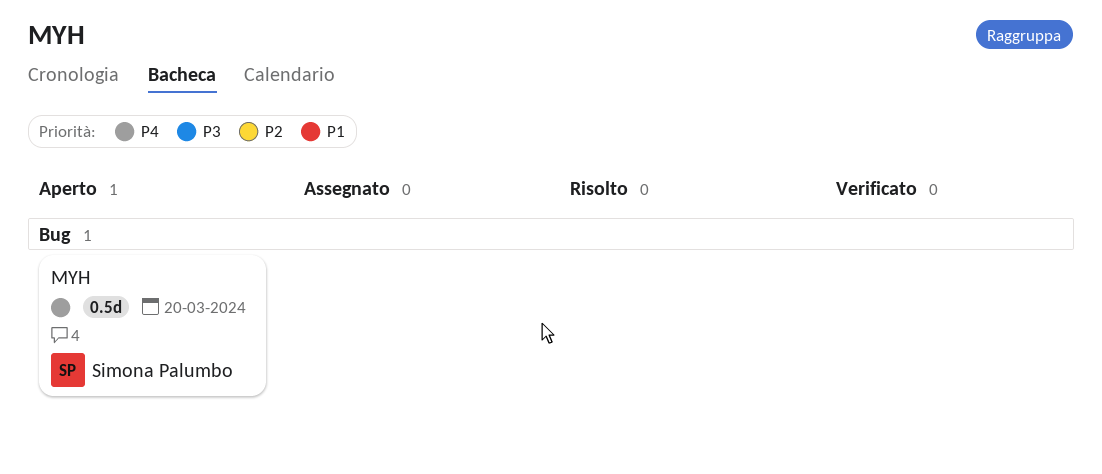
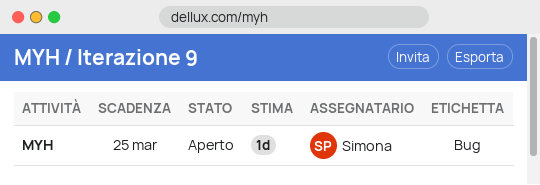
MYH, estimate: 0.5d -> 1d
MYH, due: Mar 20 -> Mar 25

